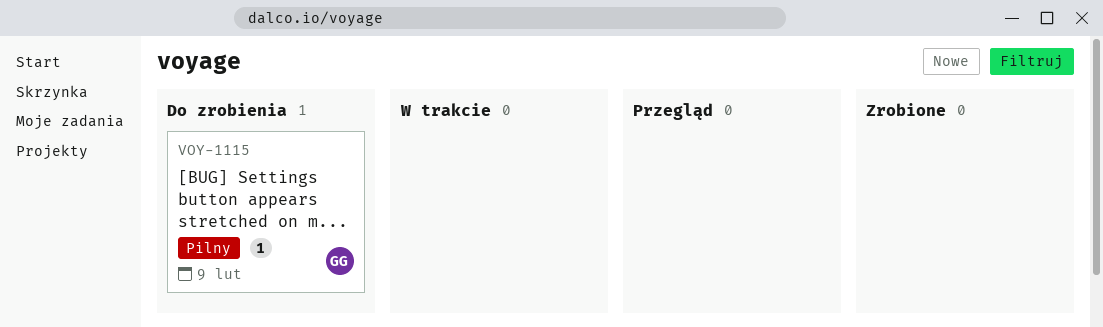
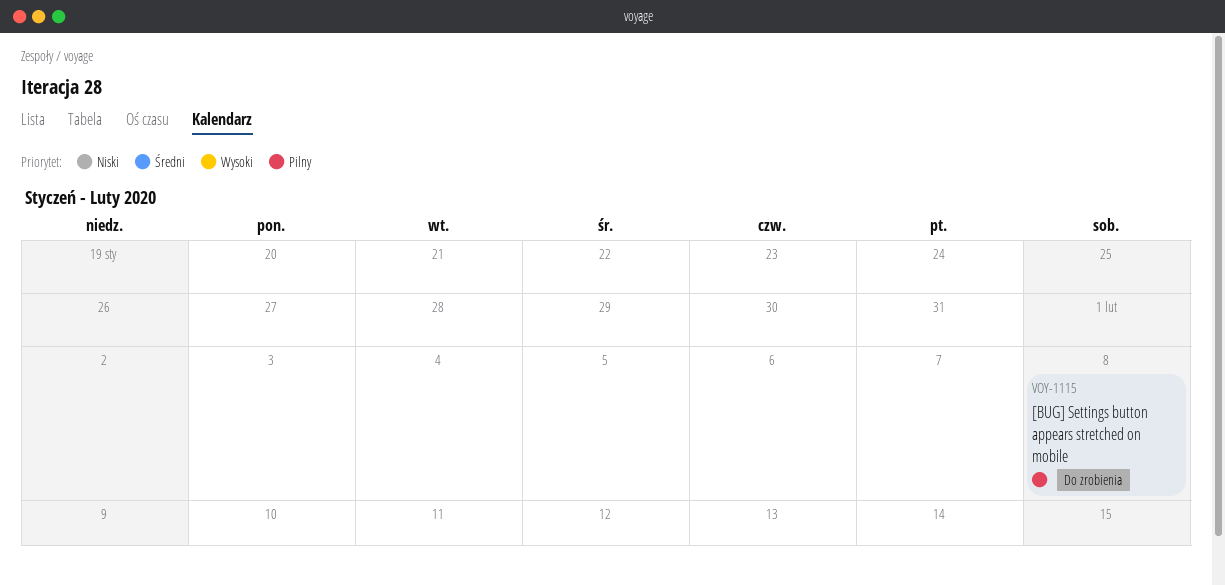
VOY-1115, due: Feb 9 -> Feb 8

